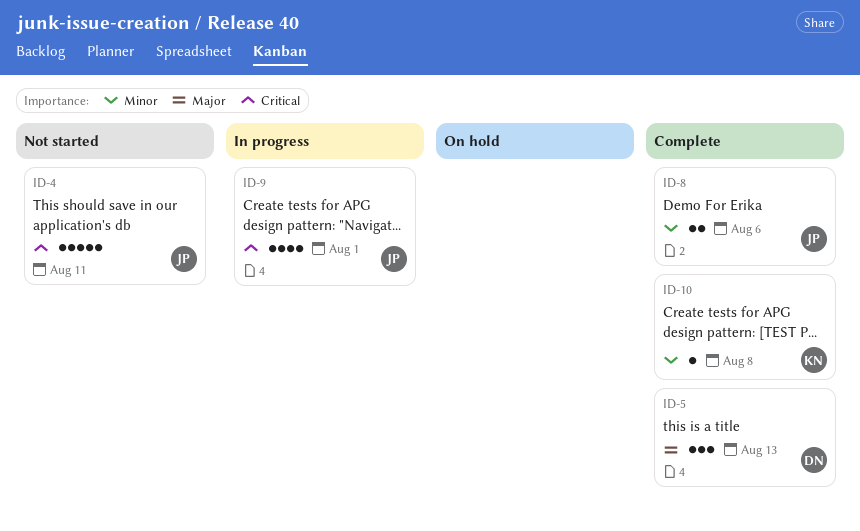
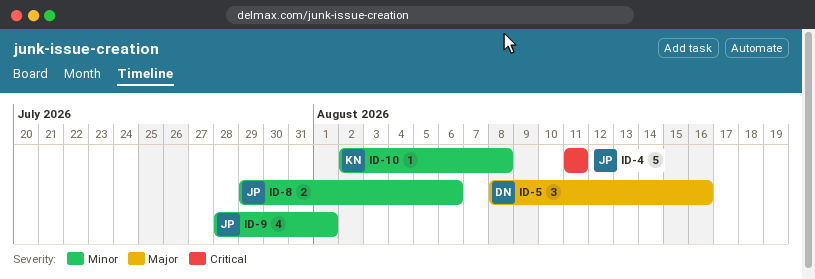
ID-5, due: Aug 13 -> Aug 16
ID-9, priority: Critical -> Minor

